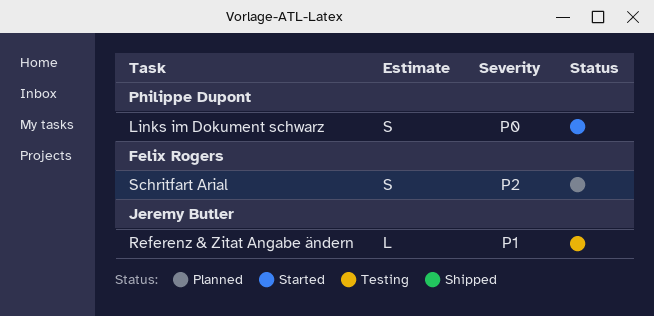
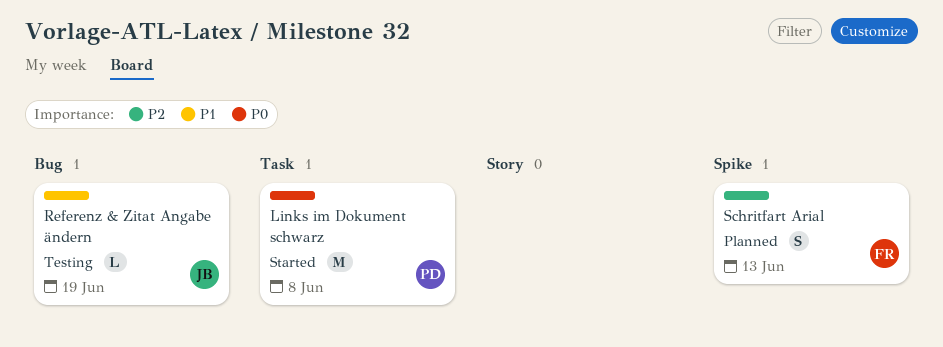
Links im Dokument schwarz, estimate: S -> M

